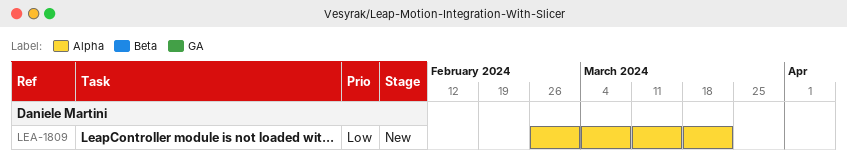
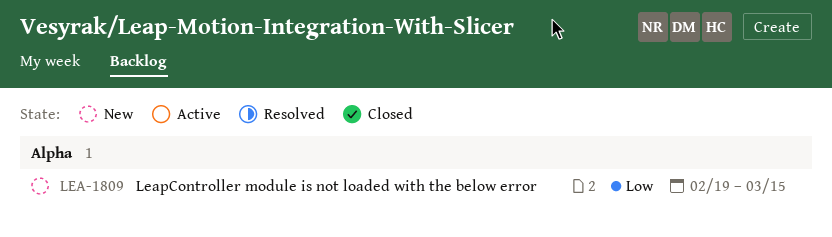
LEA-1809, start: Feb 26 -> Feb 19
LEA-1809, due: Mar 22 -> Mar 15

